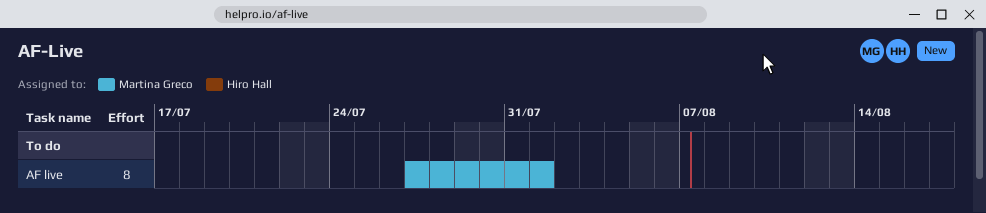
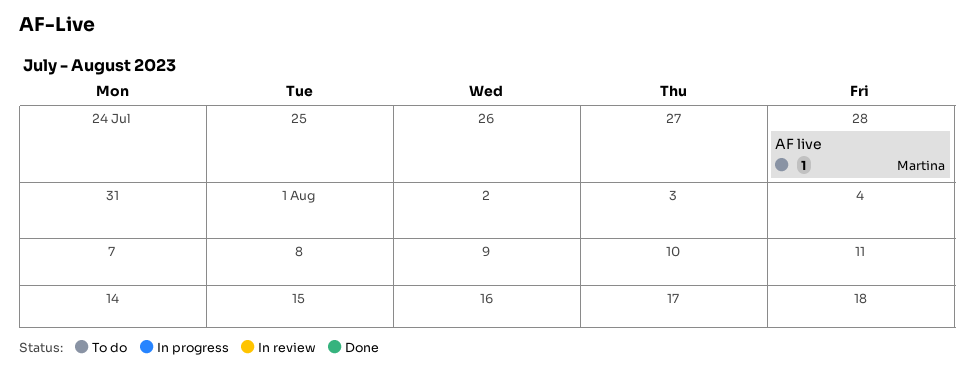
AF live, estimate: 8 -> 1
AF live, due: Aug 1 -> Jul 28

